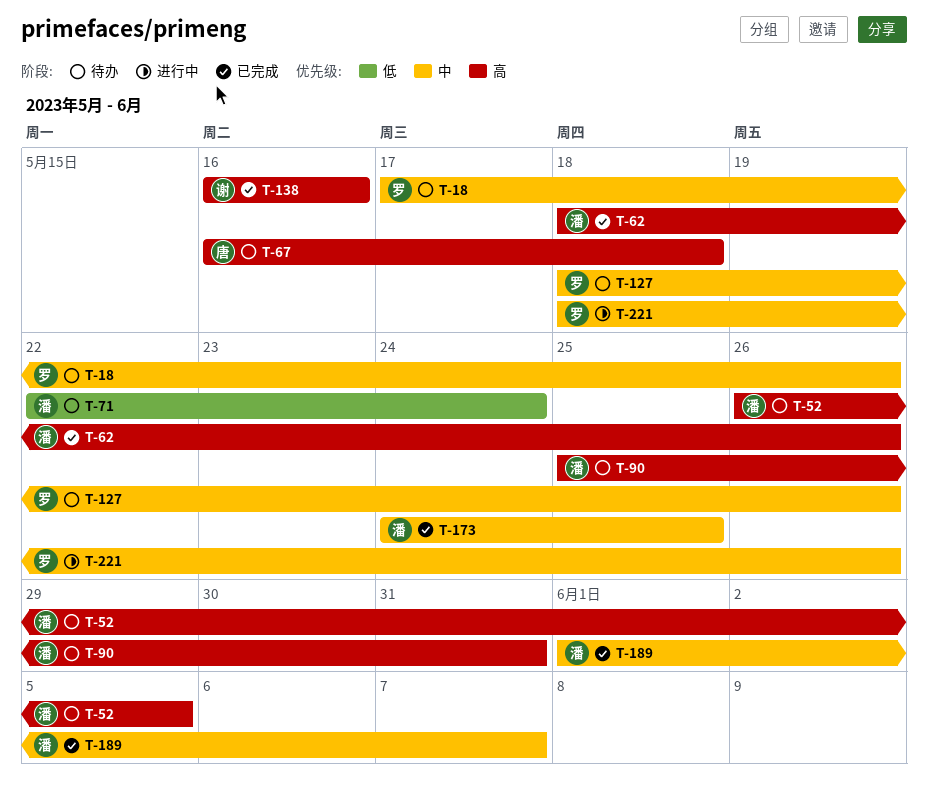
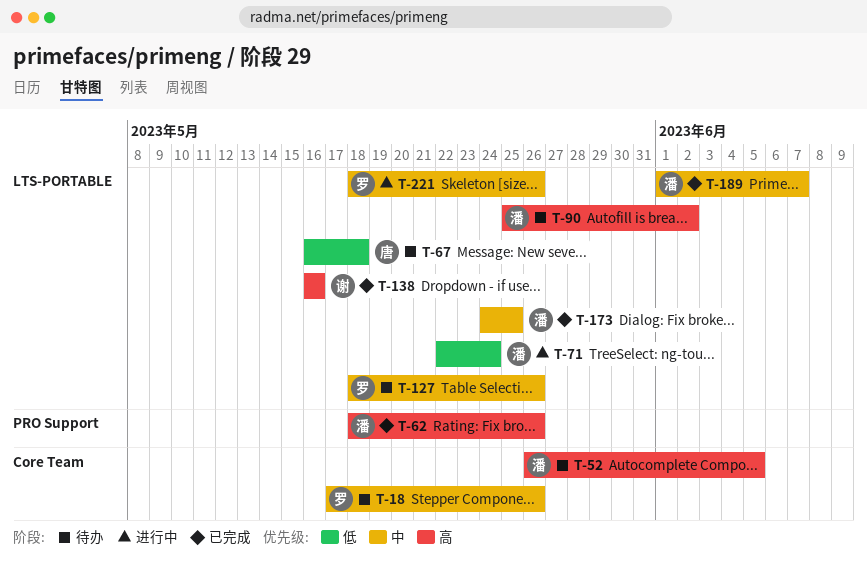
T-67, priority: 高 -> 低
T-71, status: 待办 -> 进行中
T-90, due: May 31 -> Jun 2

